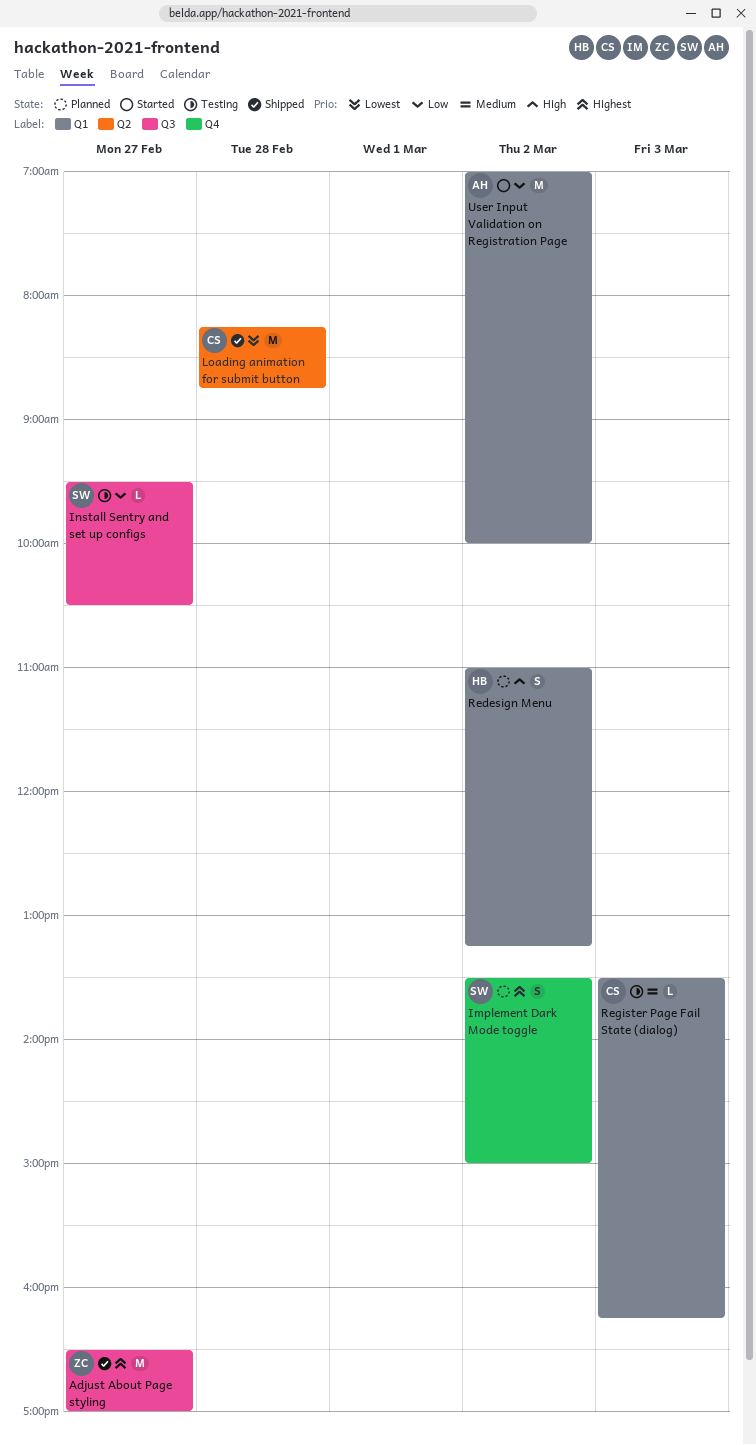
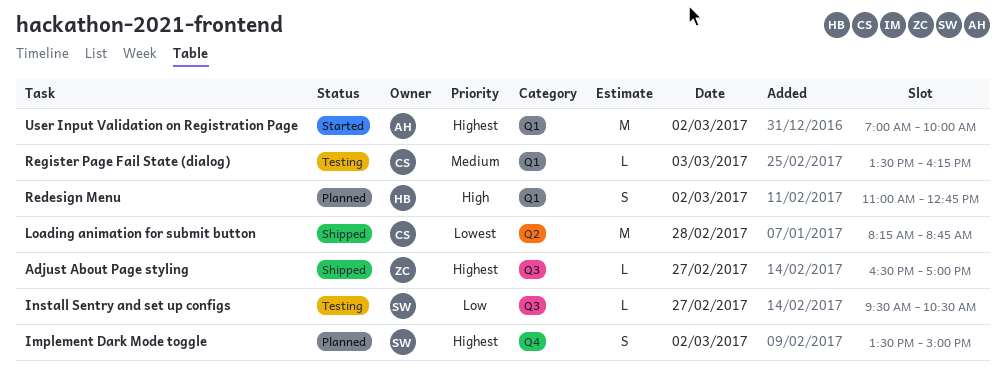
Adjust About Page styling, estimate: M -> L
Redesign Menu, ends: 13:15 -> 12:45
User Input Validation on Registration Page, priority: Low -> Highest

